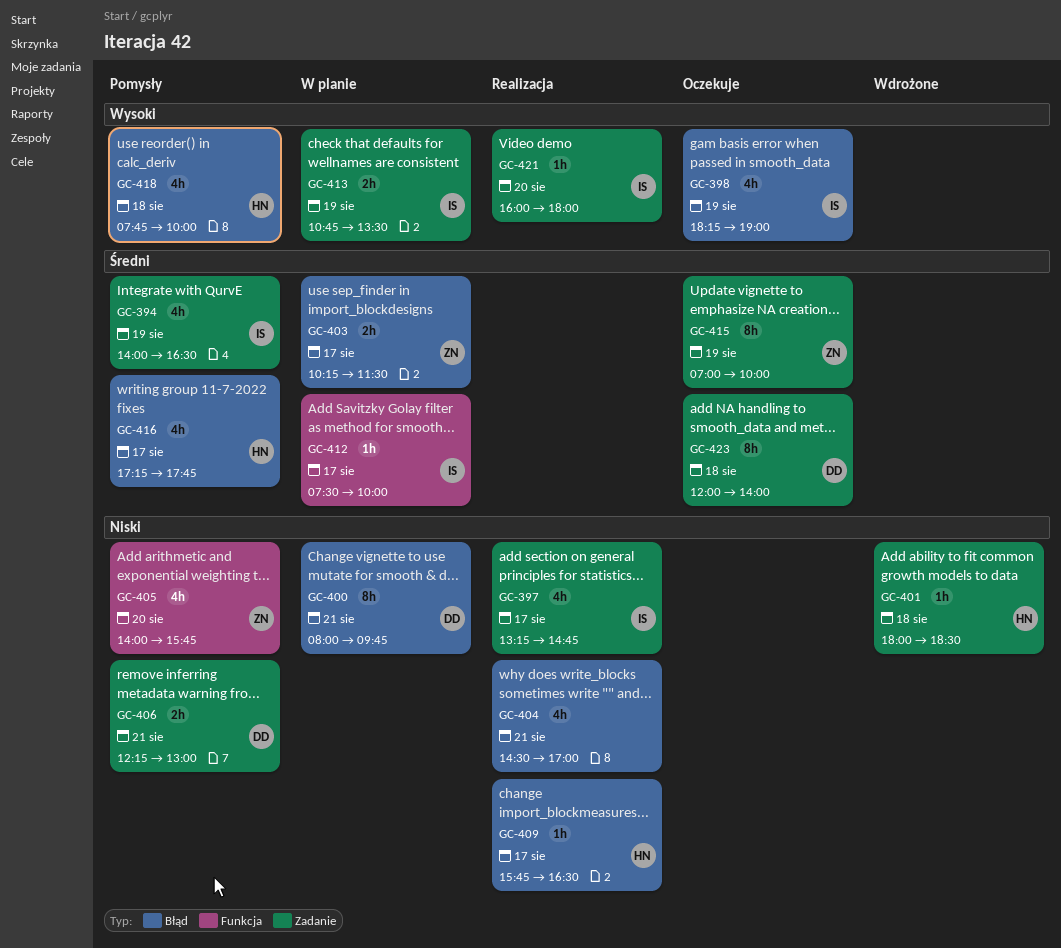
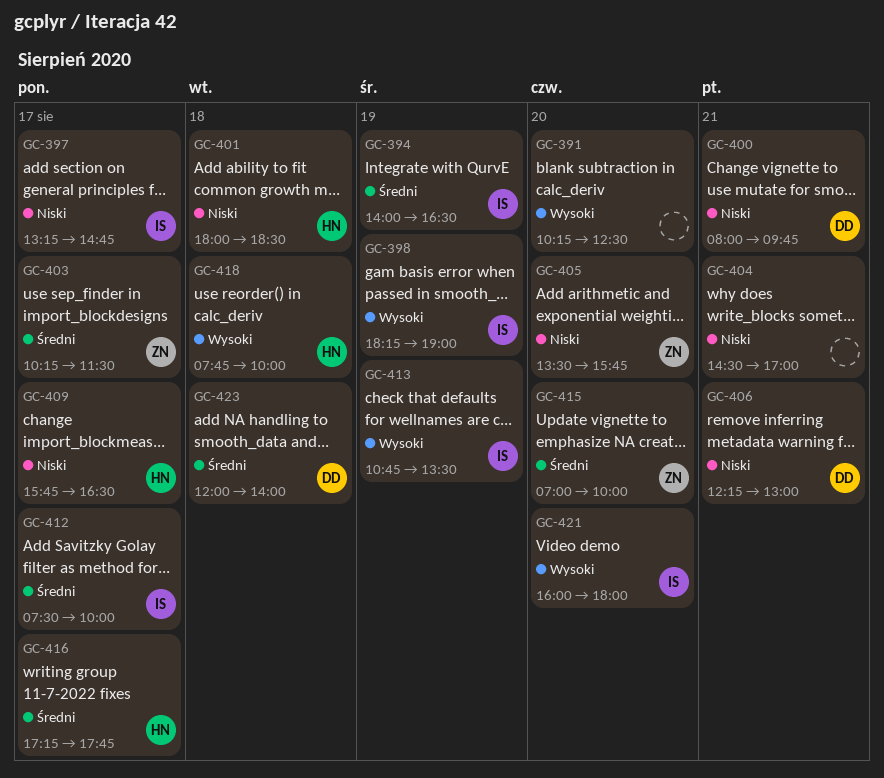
GC-391: none -> present
GC-405, begins: 14:00 -> 13:30
GC-415, day: Aug 19 -> Aug 20

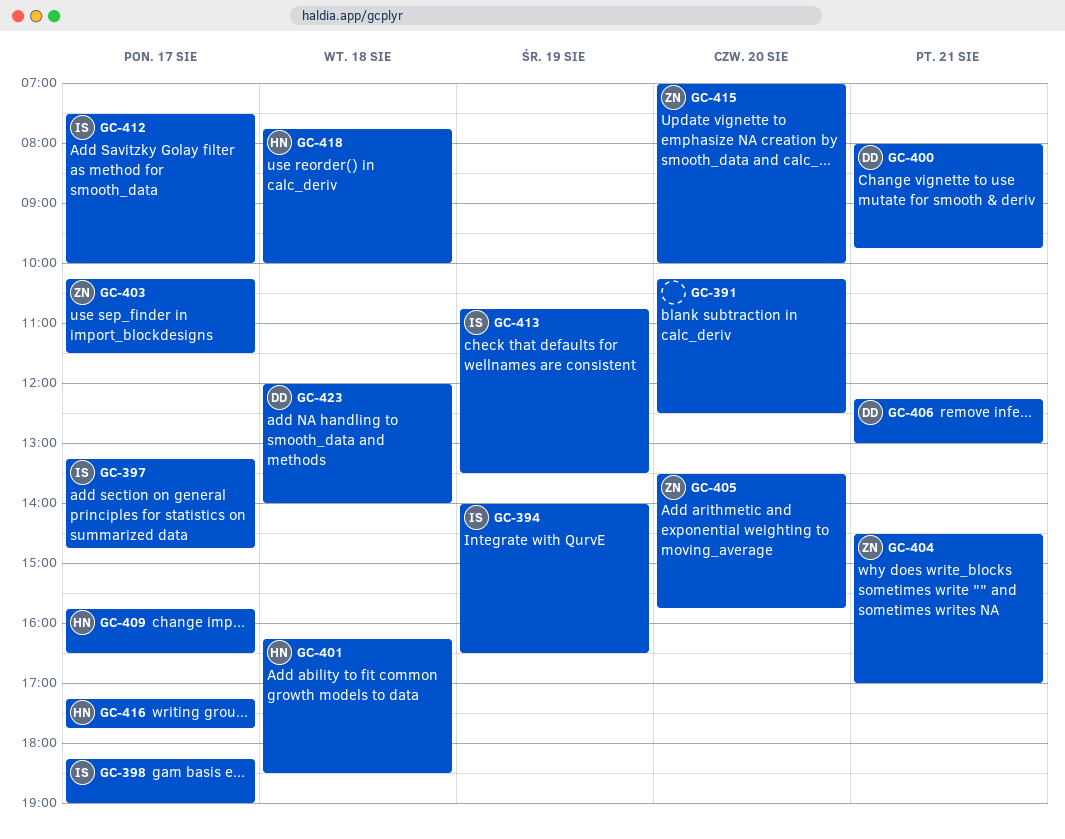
GC-398, day: Aug 19 -> Aug 17
GC-401, begins: 18:00 -> 16:15
GC-404, owner: none -> ZN
GC-421: present -> none

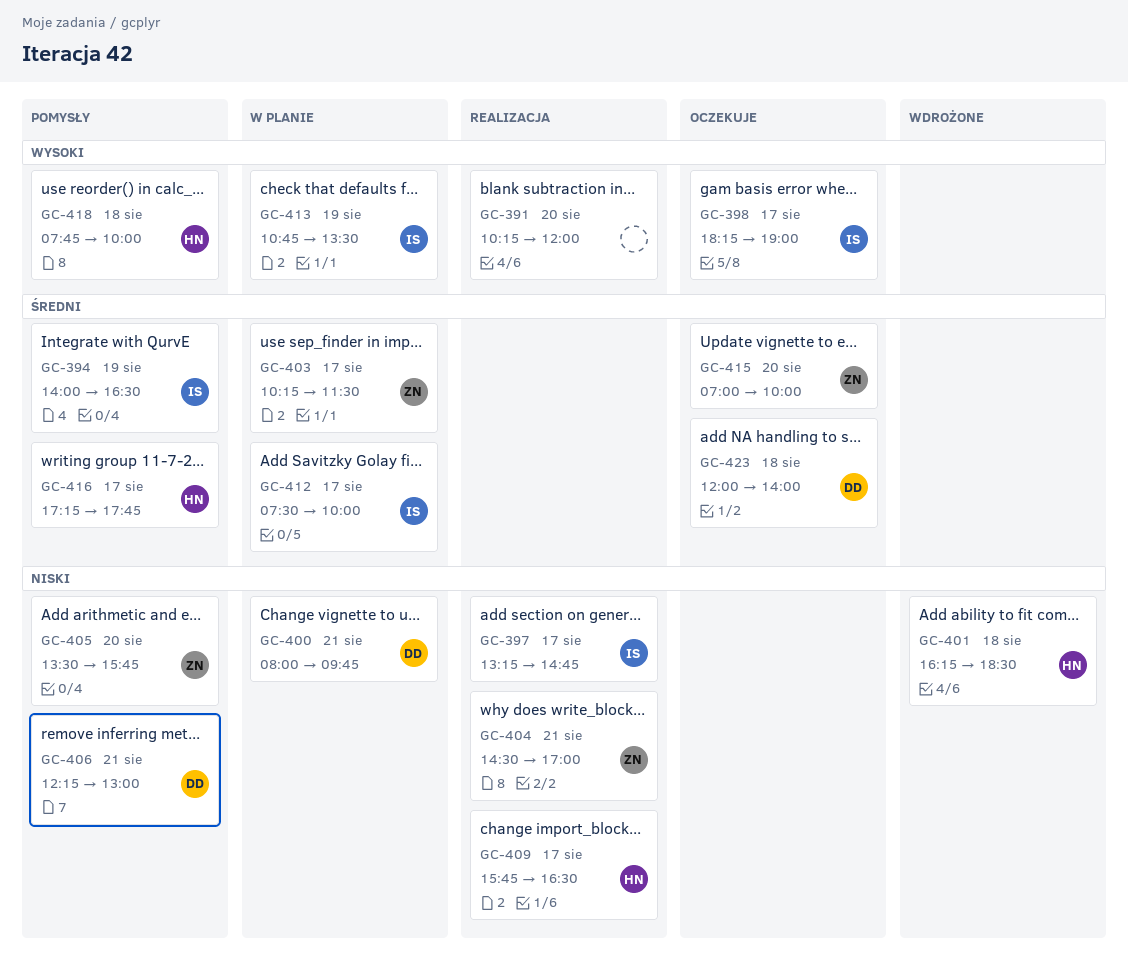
GC-391, ends: 12:30 -> 12:00

